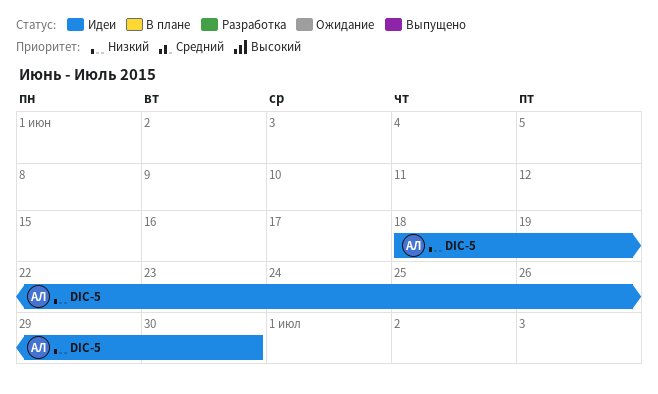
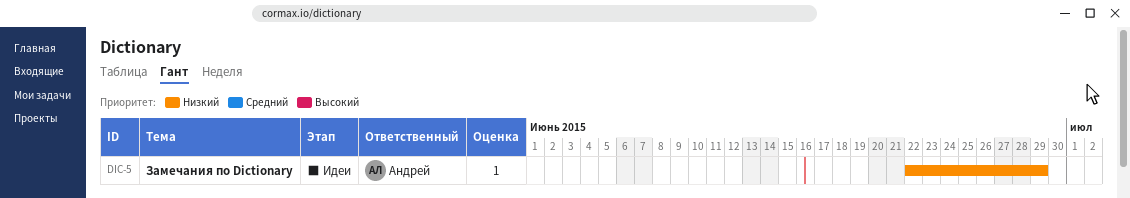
DIC-5, start: Jun 18 -> Jun 22
DIC-5, due: Jun 30 -> Jun 29

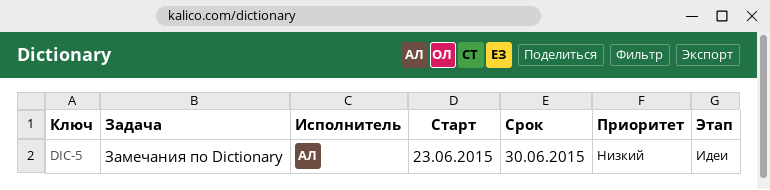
DIC-5, start: Jun 22 -> Jun 23
DIC-5, due: Jun 29 -> Jun 30

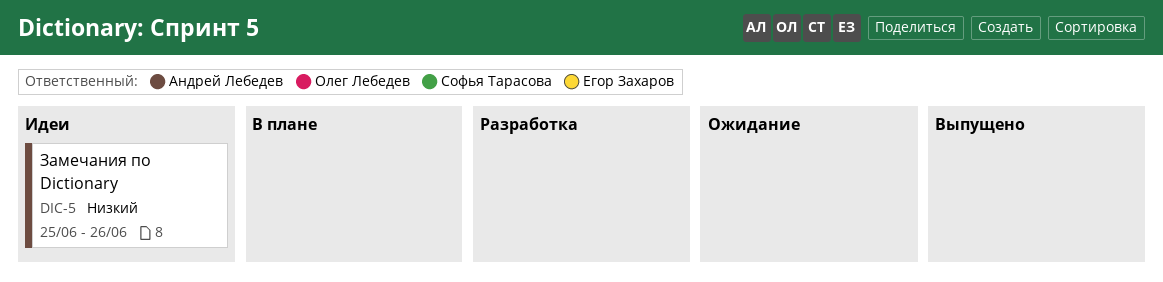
DIC-5, start: Jun 23 -> Jun 25
DIC-5, due: Jun 30 -> Jun 26

